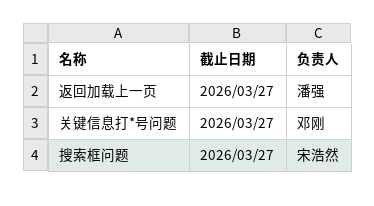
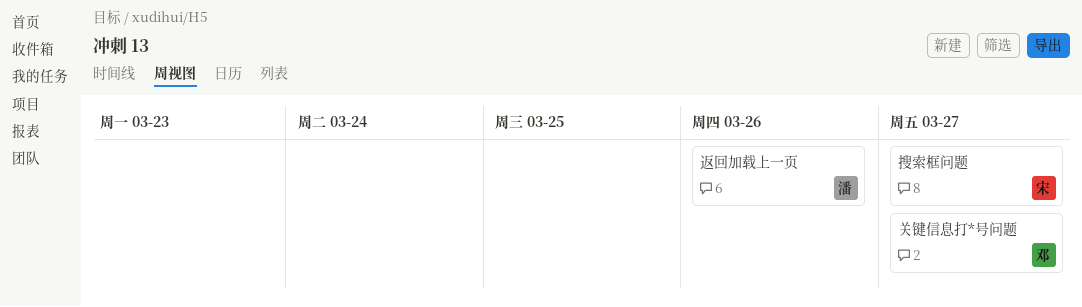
返回加载上一页, due: Mar 27 -> Mar 26

